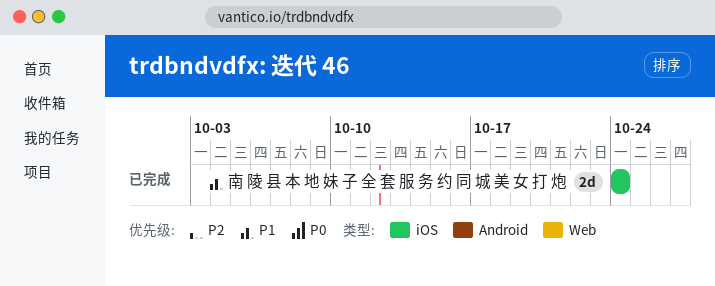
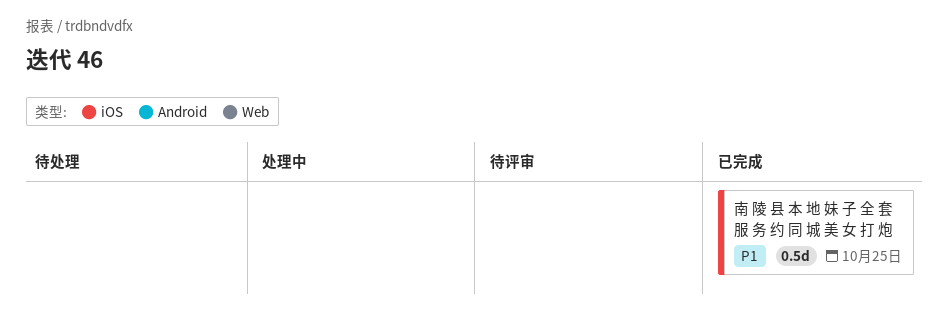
南 陵 县 本 地 妹 子 全 套 服 务 约 同 城 美 女 打 炮, estimate: 2d -> 0.5d
南 陵 县 本 地 妹 子 全 套 服 务 约 同 城 美 女 打 炮, due: Oct 24 -> Oct 25

